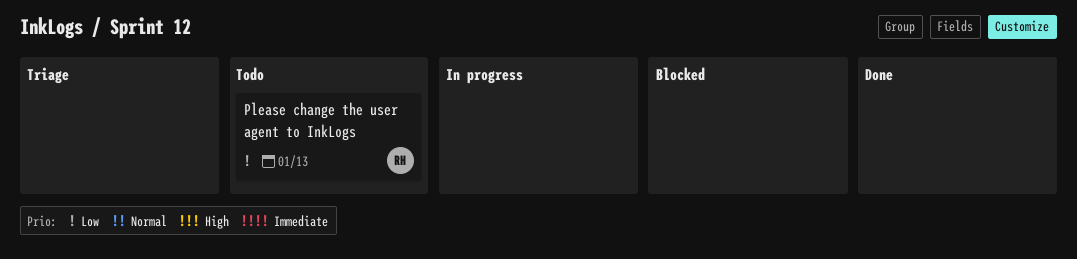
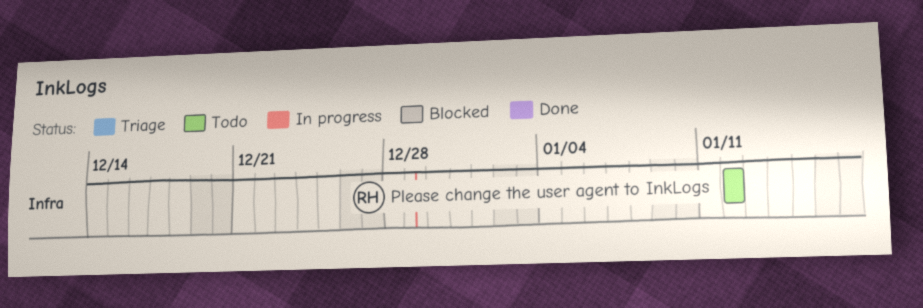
Please change the user agent to InkLogs, due: Jan 13 -> Jan 12

